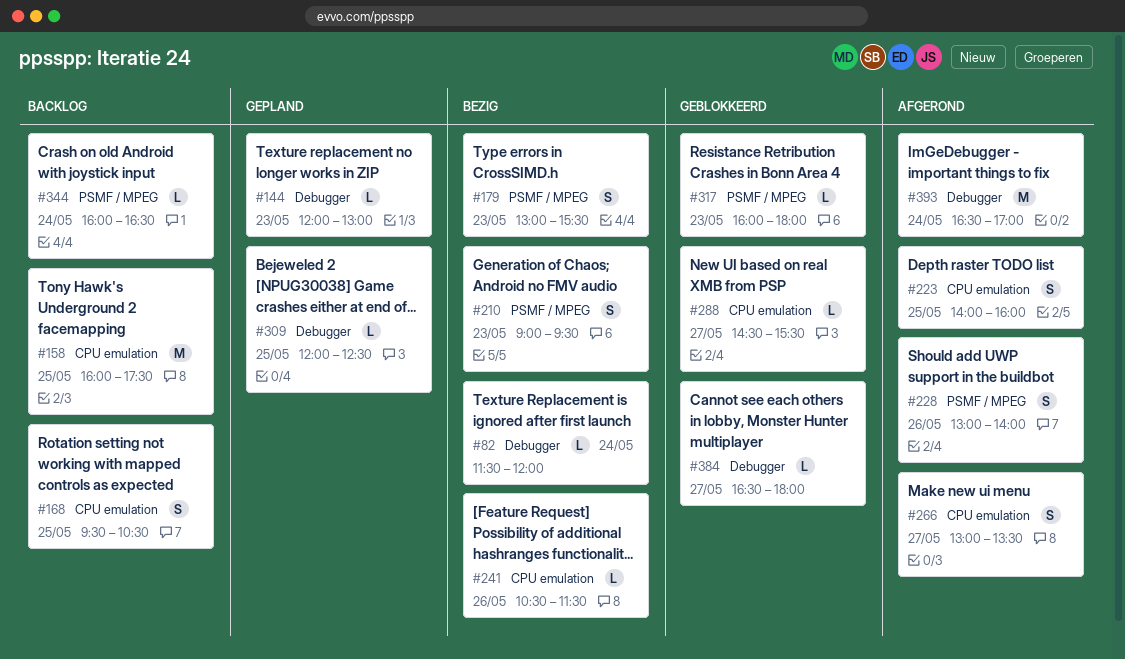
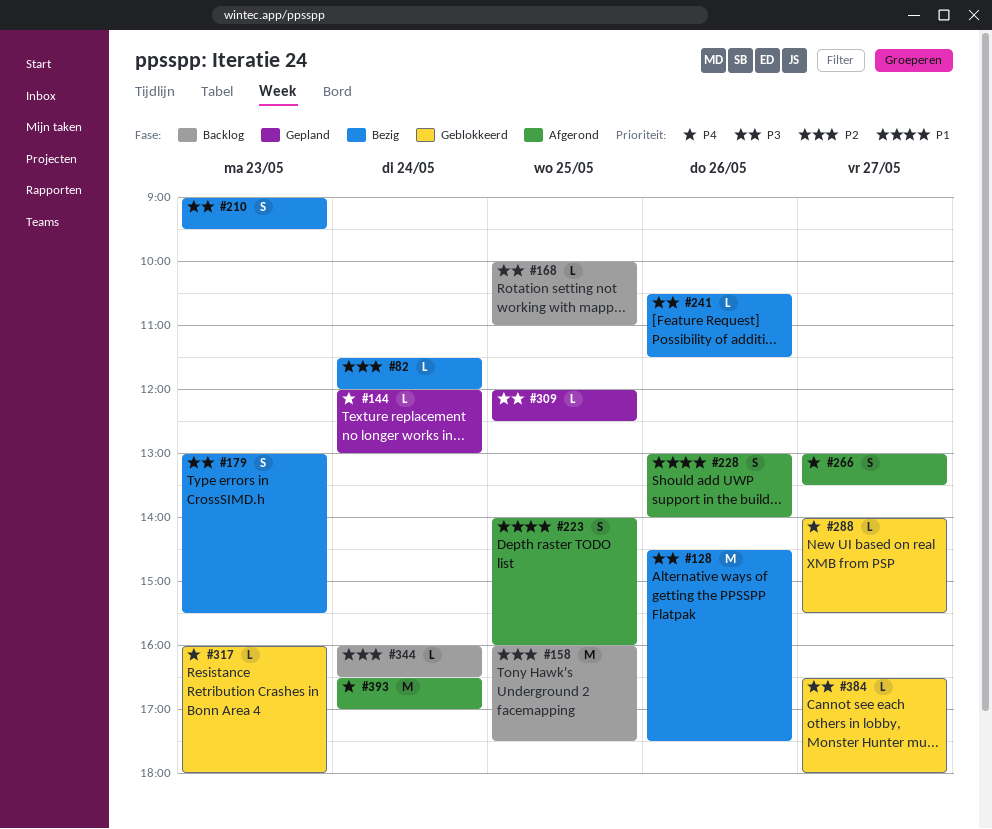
#128: none -> present
#144, day: May 23 -> May 24
#168, estimate: S -> L
#168, begins: 09:30 -> 10:00
#168, ends: 10:30 -> 11:00
#288, begins: 14:30 -> 14:00

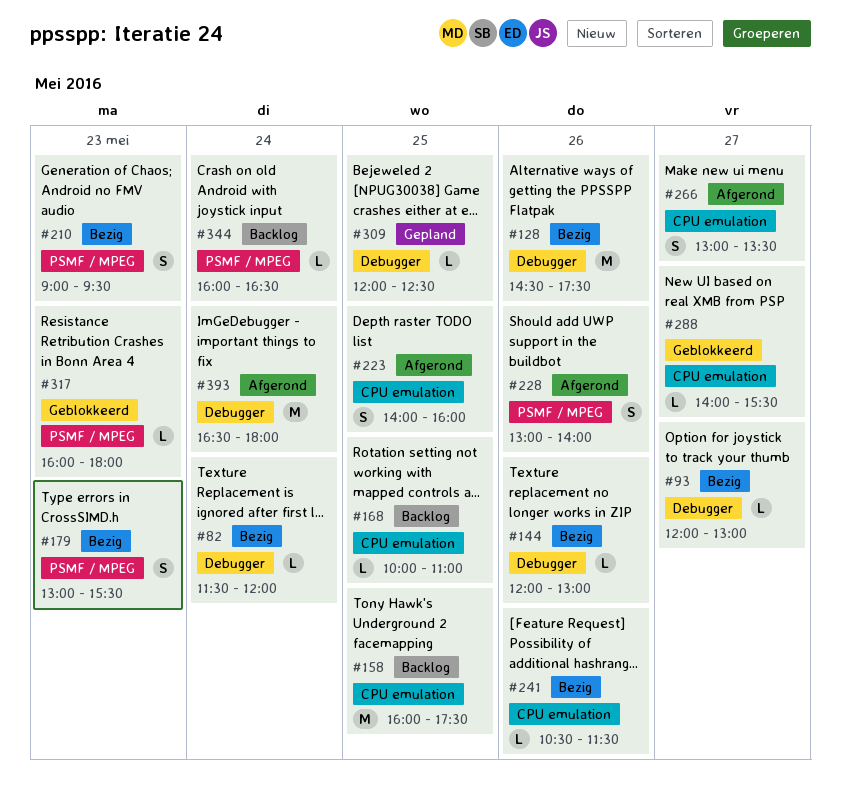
#93: none -> present
#144, status: Gepland -> Bezig
#144, day: May 24 -> May 26
#384: present -> none
#393, ends: 17:00 -> 18:00

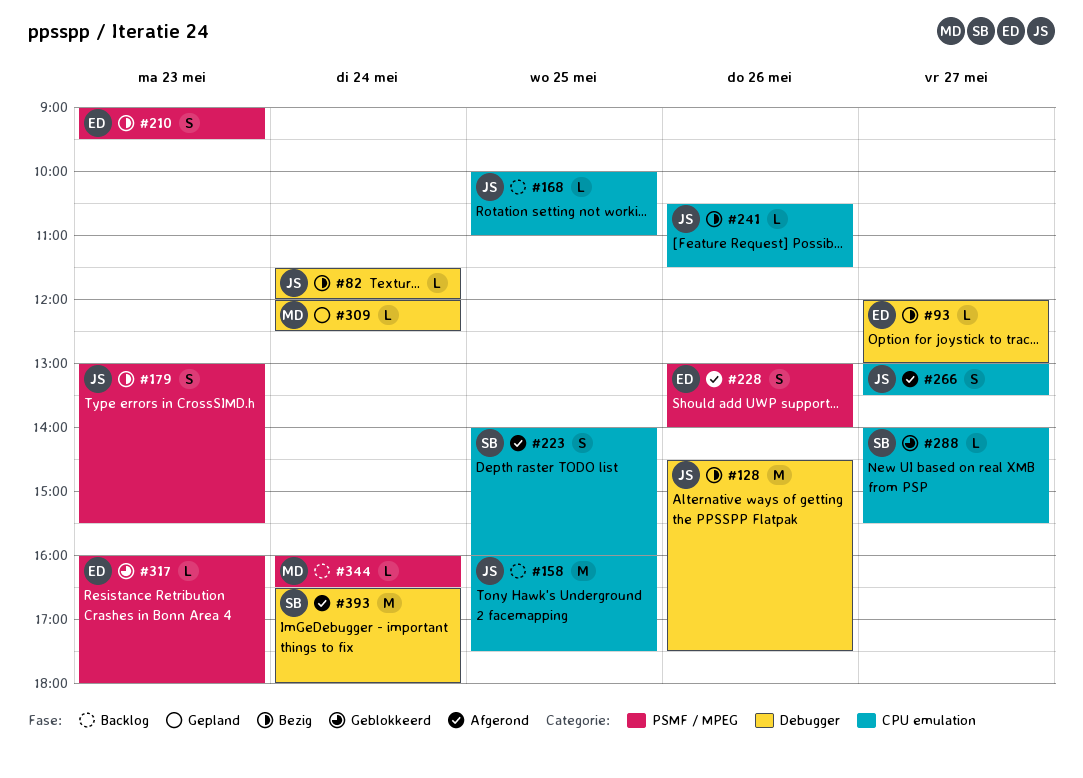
#144: present -> none
#309, day: May 25 -> May 24

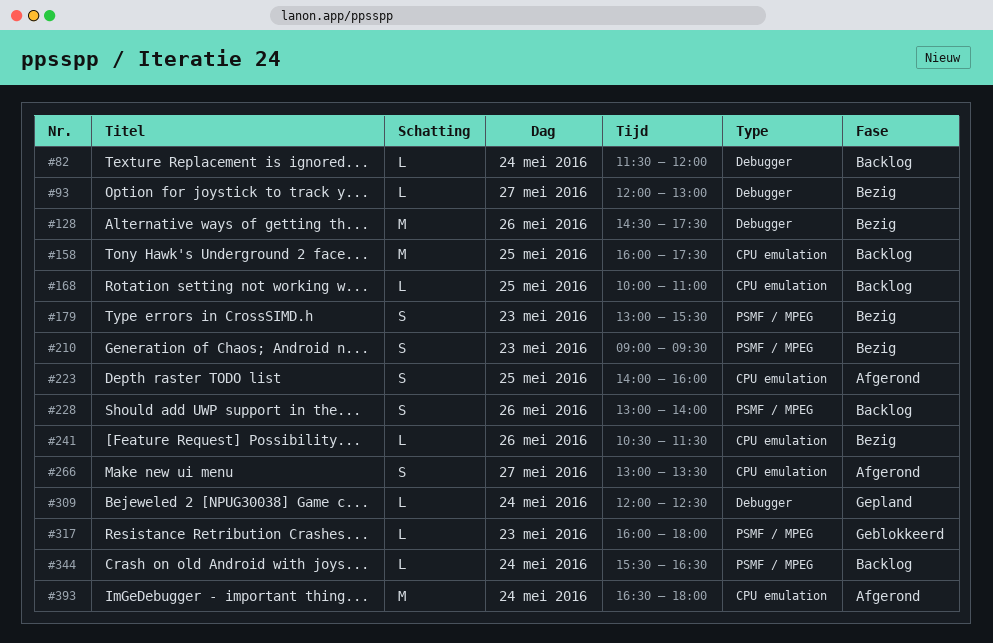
#82, status: Bezig -> Backlog
#228, status: Afgerond -> Backlog
#288: present -> none
#344, begins: 16:00 -> 15:30
#393, label: Debugger -> CPU emulation

